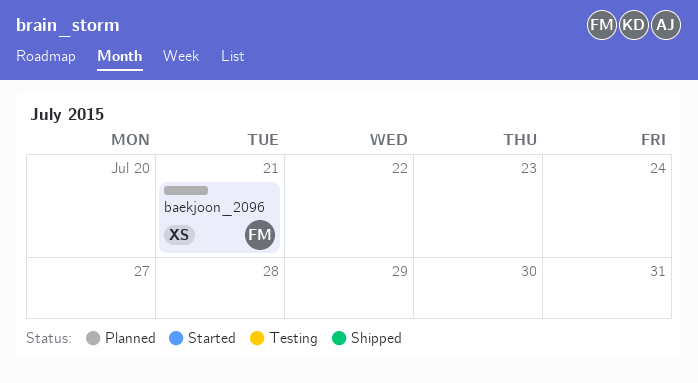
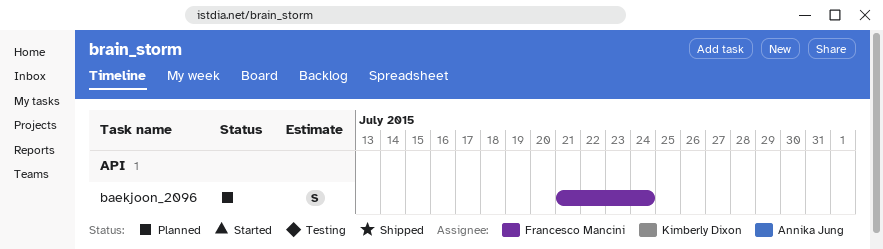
baekjoon_2096, estimate: XS -> S
baekjoon_2096, due: Jul 21 -> Jul 24

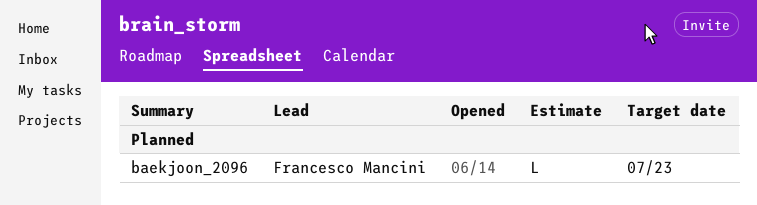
baekjoon_2096, estimate: S -> L
baekjoon_2096, due: Jul 24 -> Jul 23

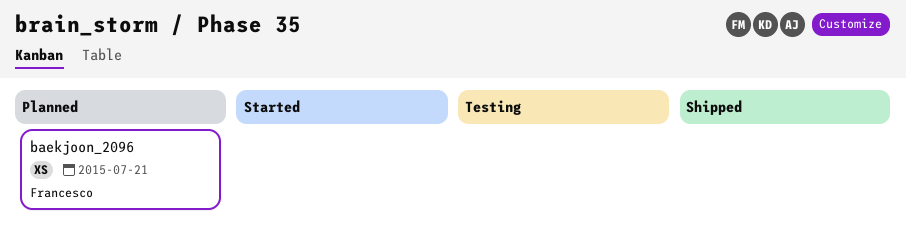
baekjoon_2096, estimate: L -> XS
baekjoon_2096, due: Jul 23 -> Jul 21

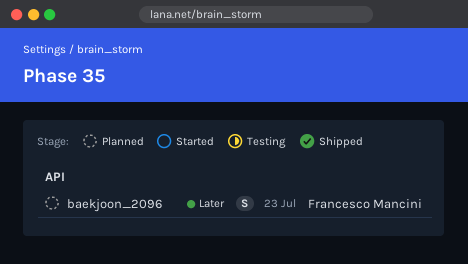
baekjoon_2096, estimate: XS -> S
baekjoon_2096, due: Jul 21 -> Jul 23

